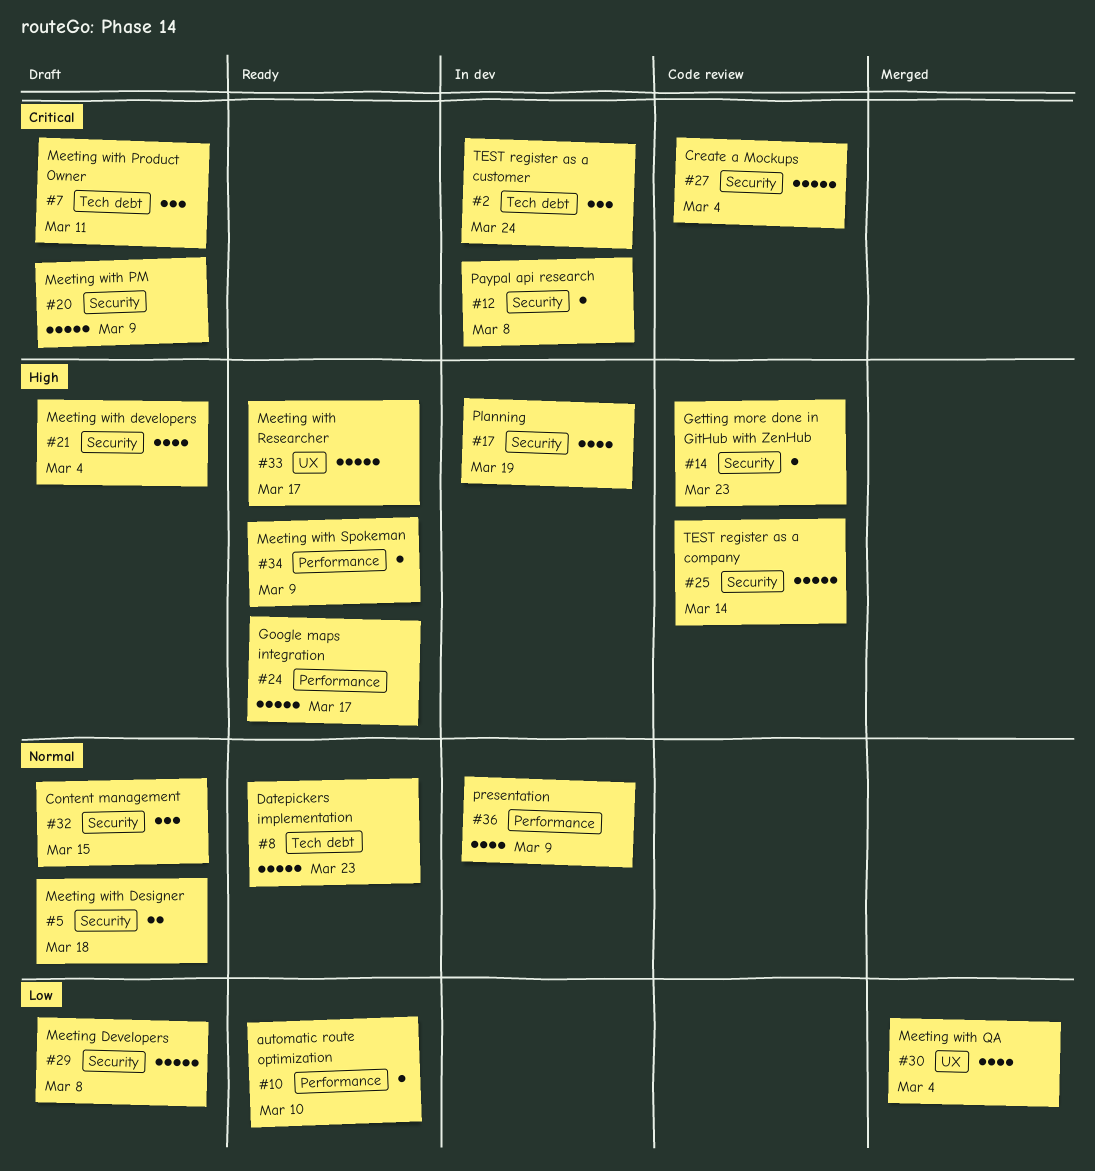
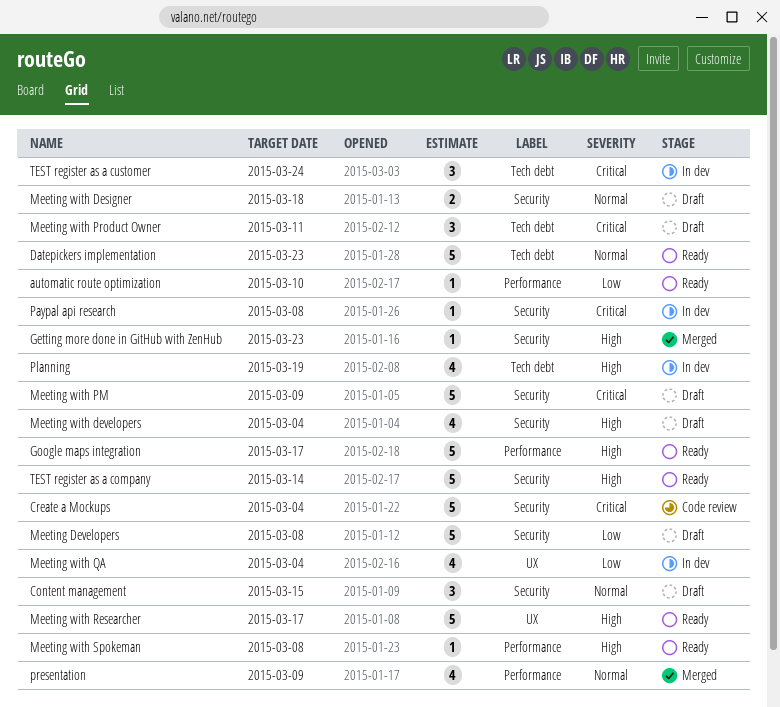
Getting more done in GitHub with ZenHub, status: Code review -> Merged
Meeting with QA, status: Merged -> In dev
Meeting with Spokeman, due: Mar 9 -> Mar 8
Planning, label: Security -> Tech debt
presentation, status: In dev -> Merged
TEST register as a company, status: Code review -> Ready

